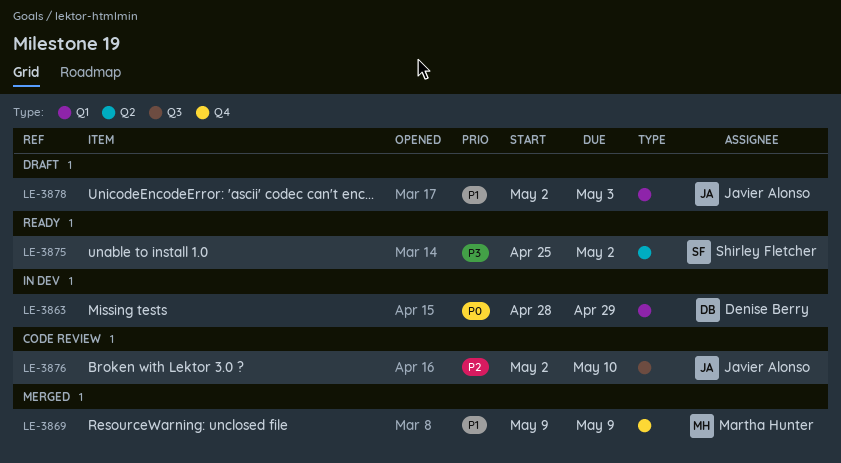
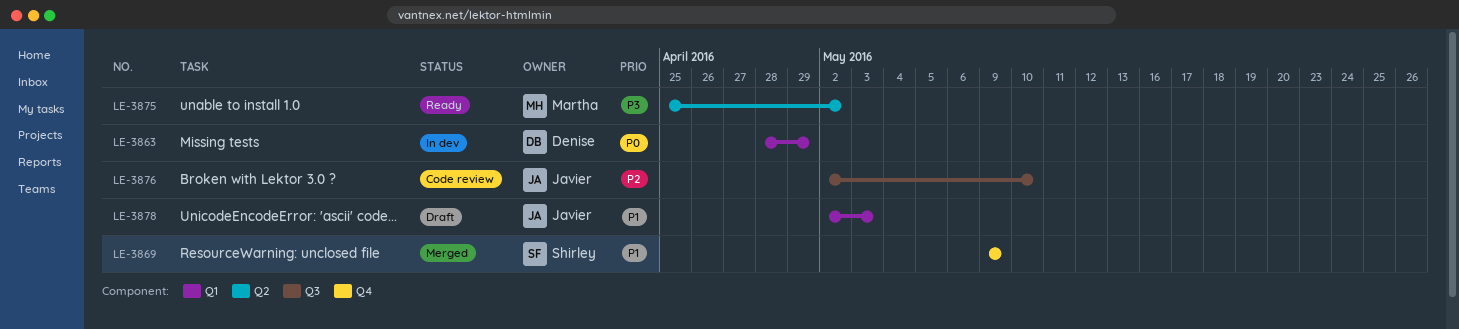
LE-3869, owner: Martha Hunter -> Shirley Fletcher
LE-3875, owner: Shirley Fletcher -> Martha Hunter

